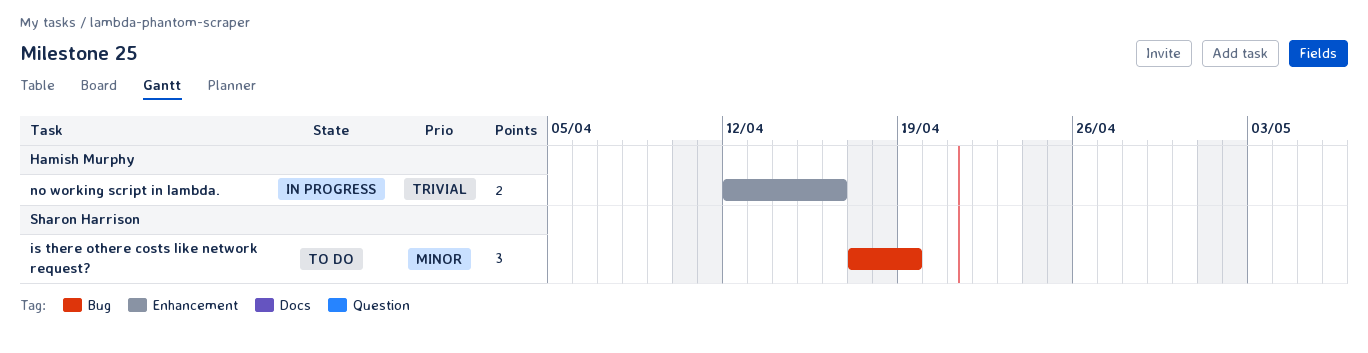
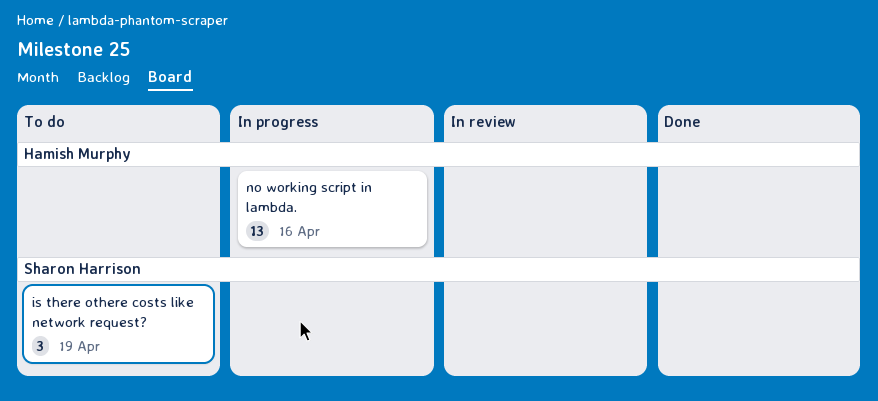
no working script in lambda., estimate: 2 -> 13

